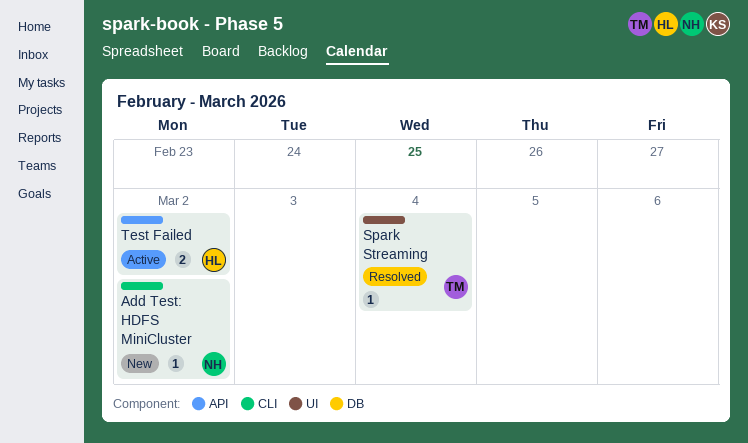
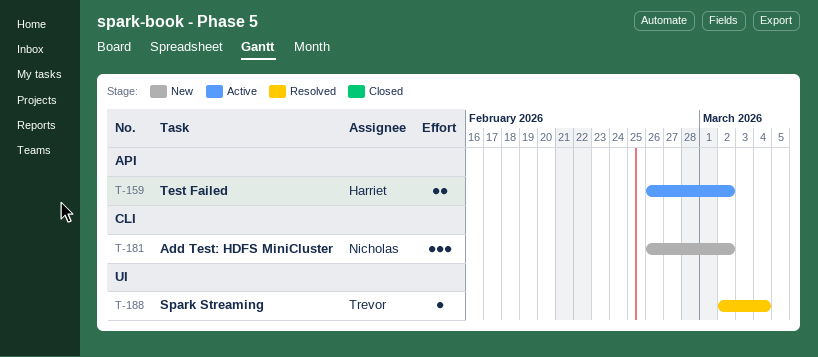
Add Test: HDFS MiniCluster, estimate: 1 -> 3

